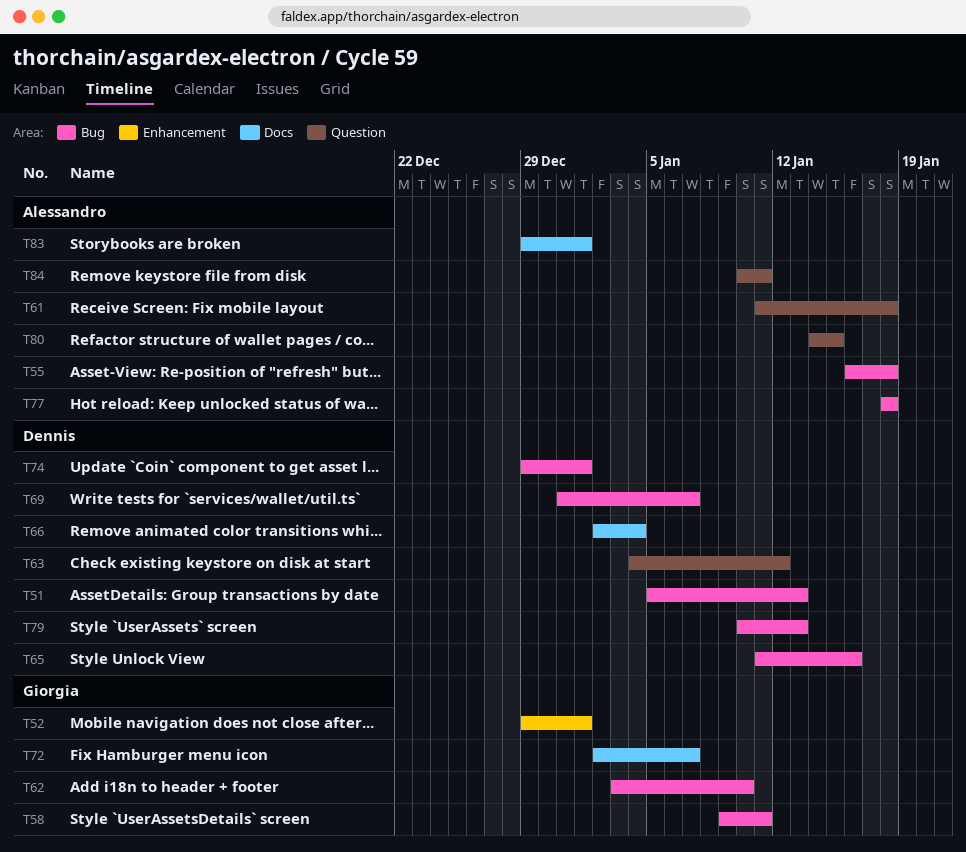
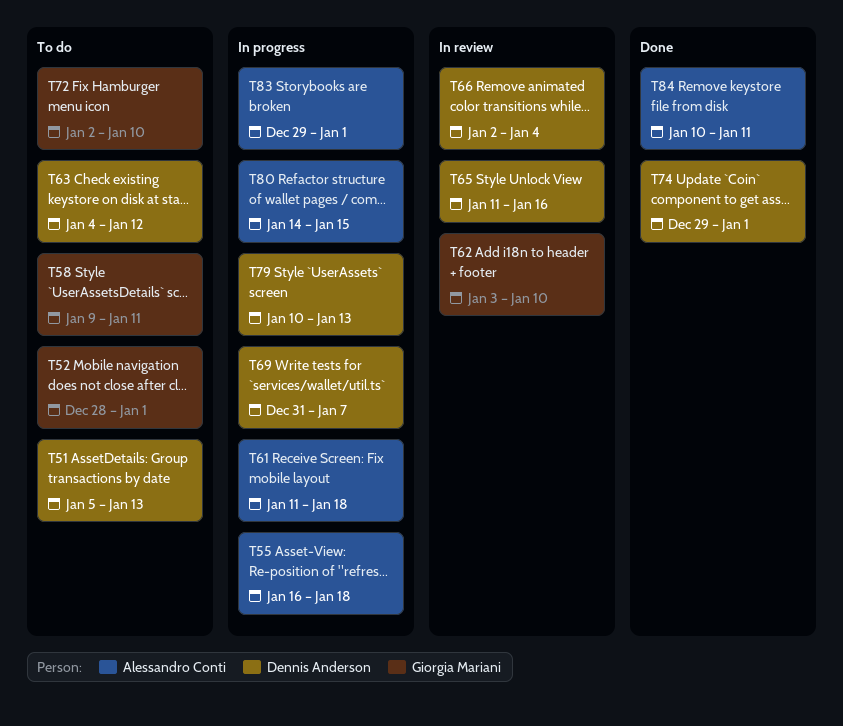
T52, start: Dec 29 -> Dec 28
T72, due: Jan 7 -> Jan 10
T77: present -> none

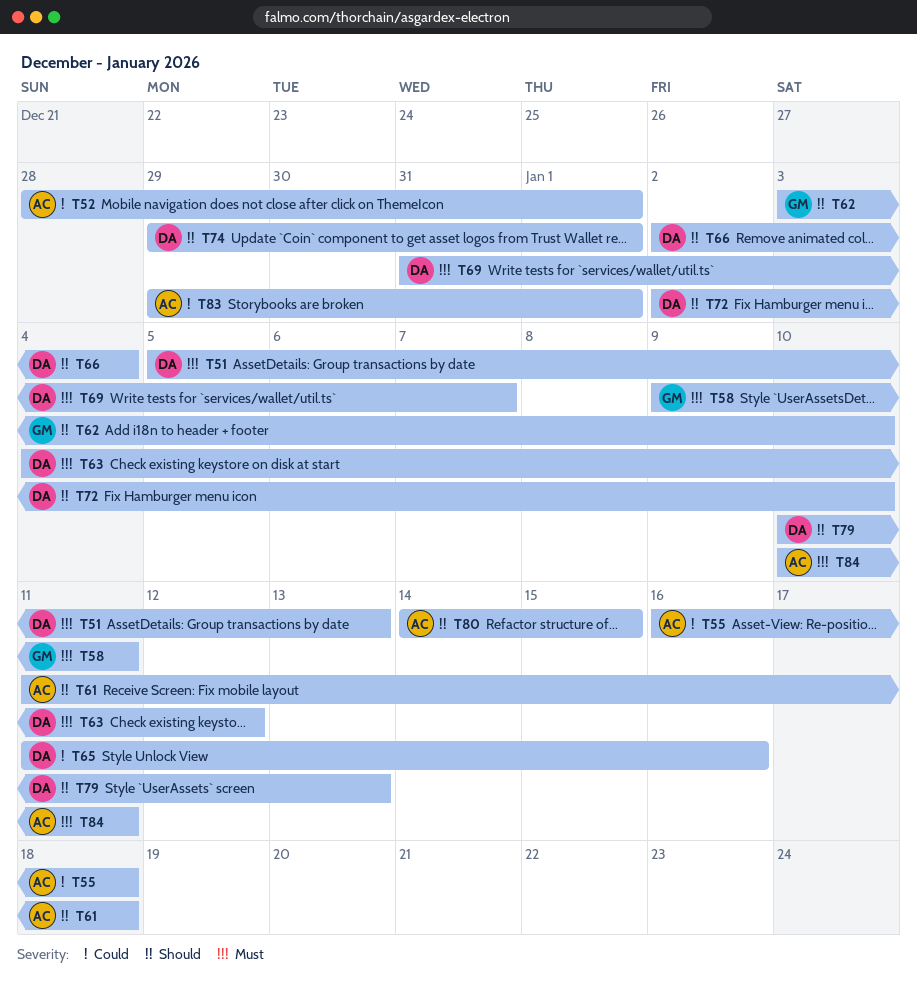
T52, owner: Giorgia Mariani -> Alessandro Conti
T72, owner: Giorgia Mariani -> Dennis Anderson

